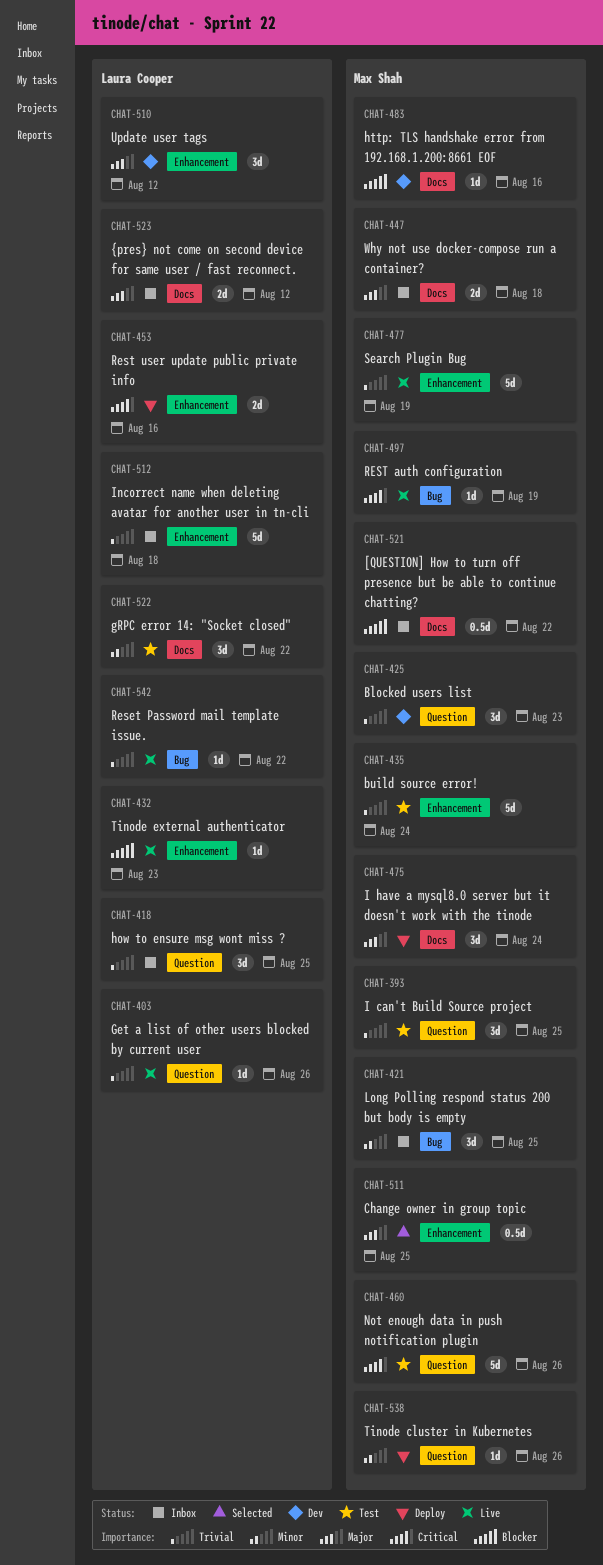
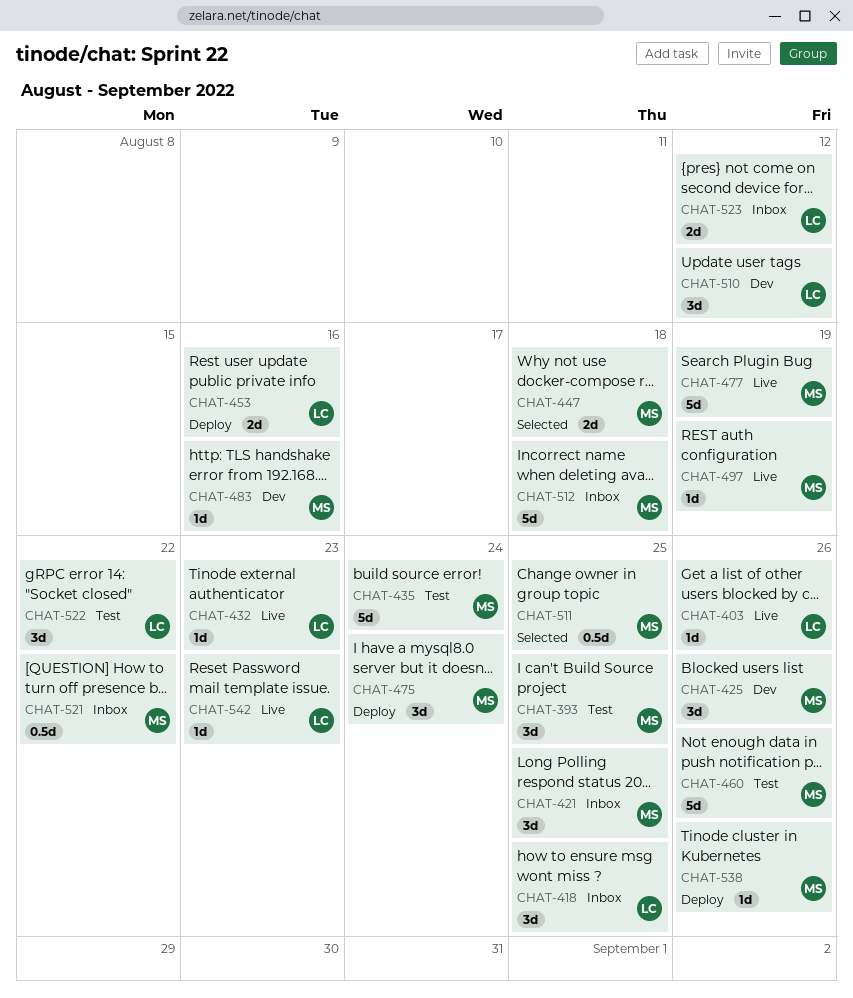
CHAT-425, due: Aug 23 -> Aug 26
CHAT-447, status: Inbox -> Selected
CHAT-512, owner: Laura Cooper -> Max Shah
CHAT-542, due: Aug 22 -> Aug 23

